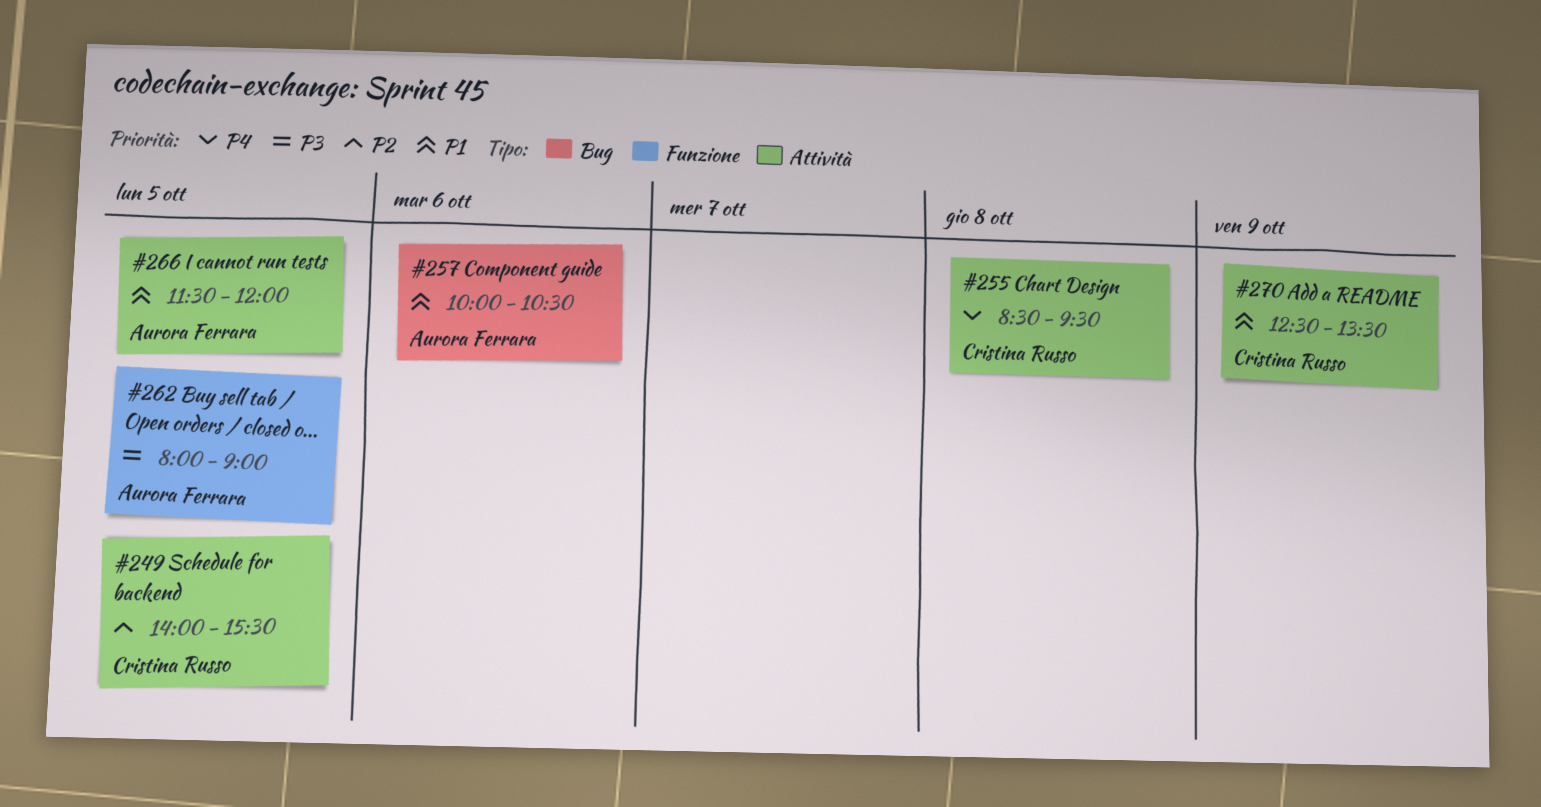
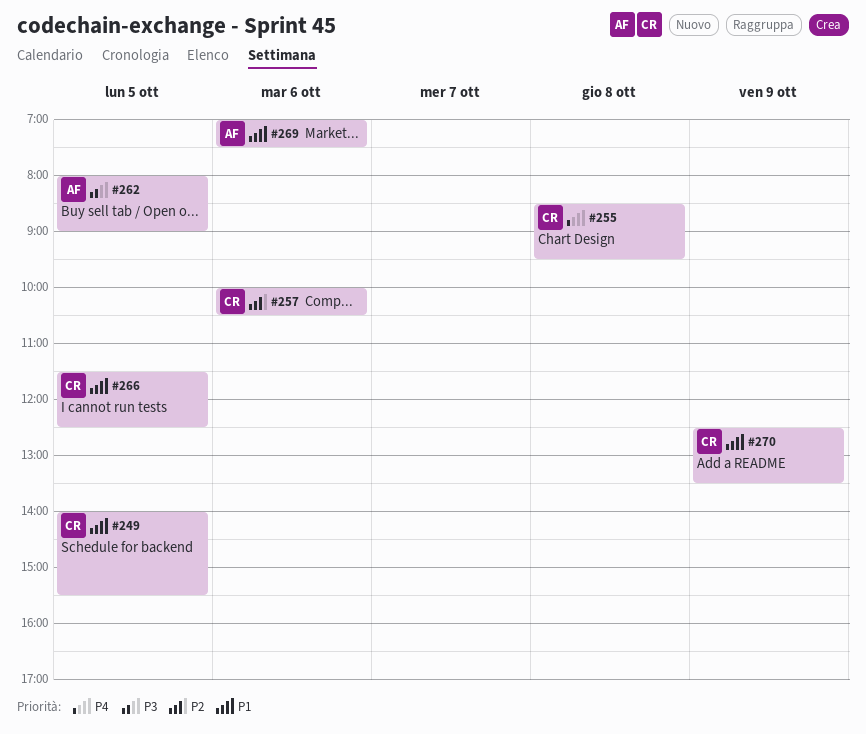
#249, priority: P2 -> P1
#257, owner: Aurora Ferrara -> Cristina Russo
#257, priority: P1 -> P2
#266, owner: Aurora Ferrara -> Cristina Russo
#266, ends: 12:00 -> 12:30
#269: none -> present

